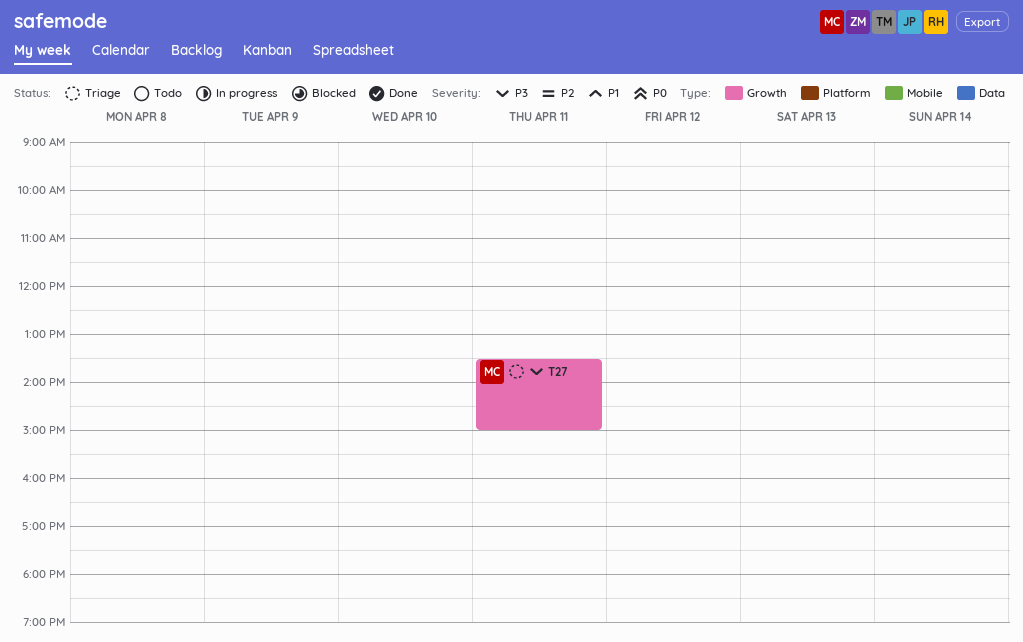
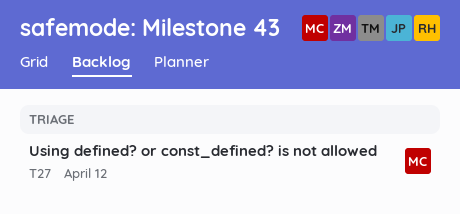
T27, day: Apr 11 -> Apr 12

